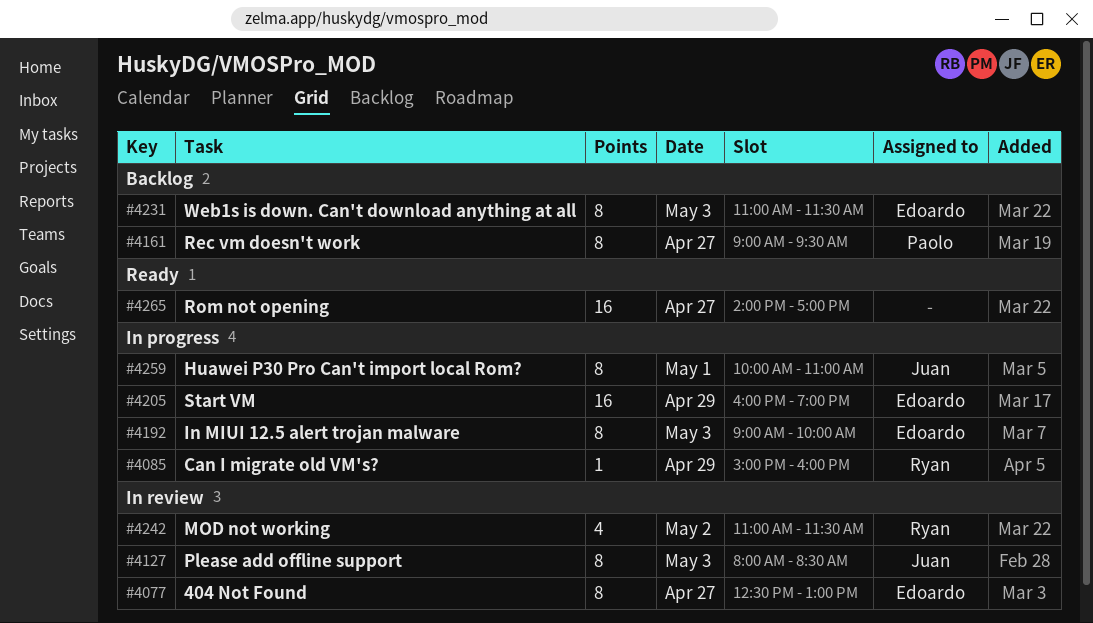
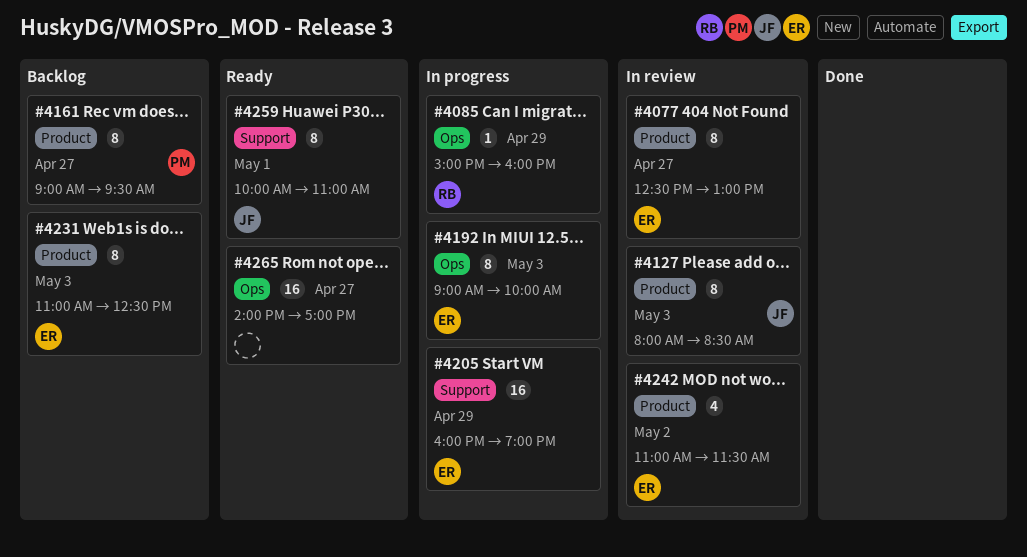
#4231, ends: 11:30 -> 12:30
#4242, owner: Ryan -> Edoardo
#4259, status: In progress -> Ready

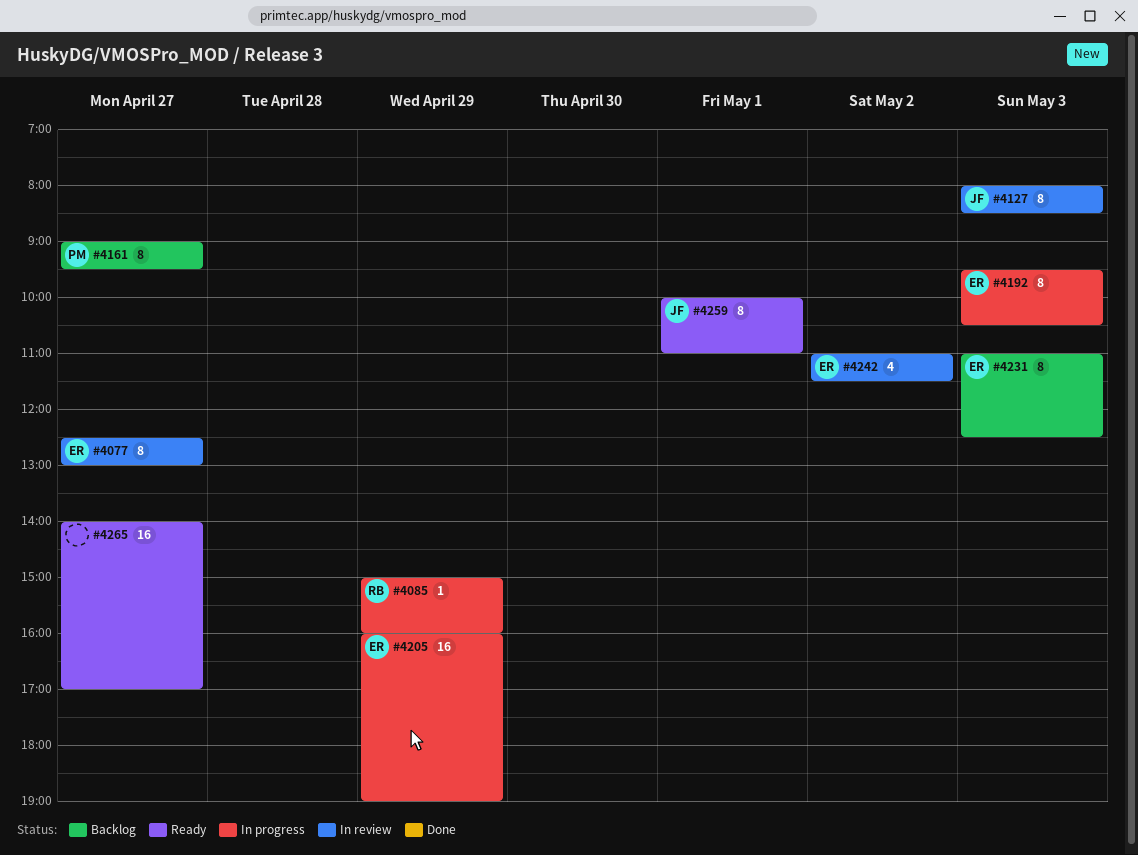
#4192, begins: 09:00 -> 09:30
#4192, ends: 10:00 -> 10:30

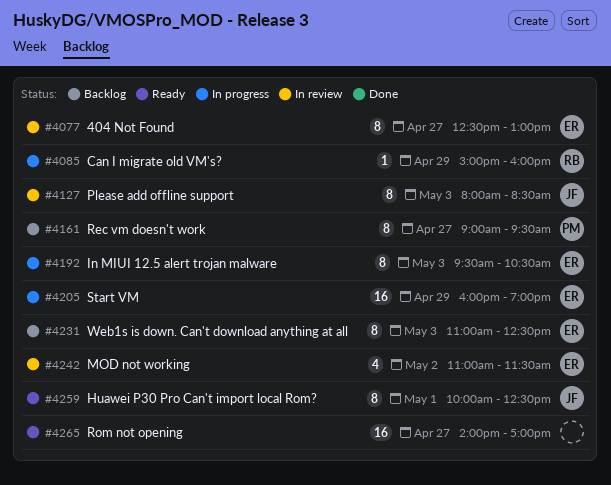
#4259, ends: 11:00 -> 12:30

